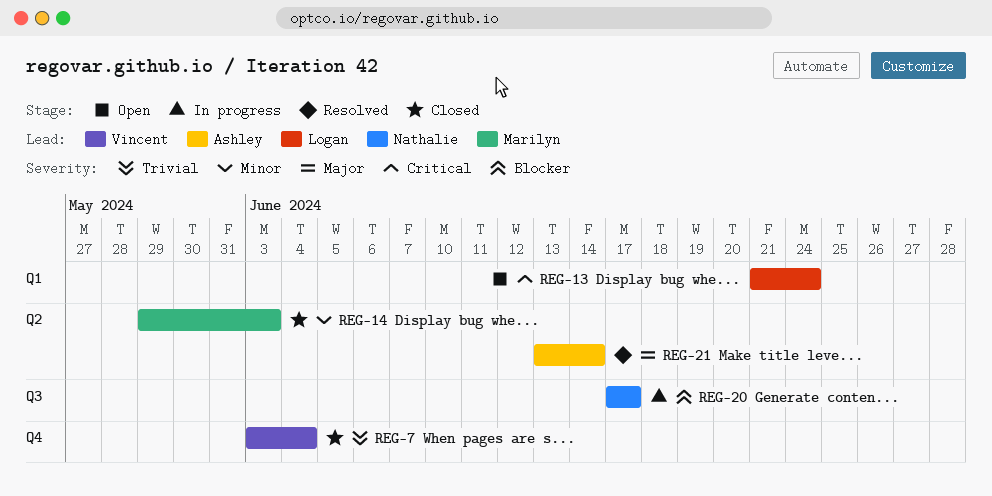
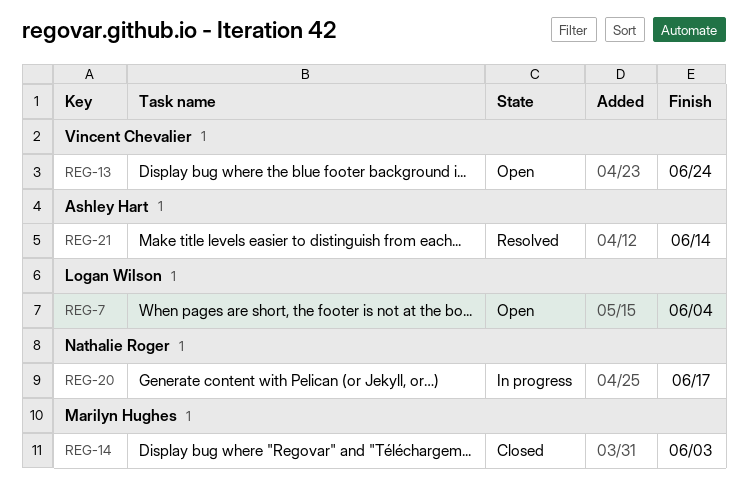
REG-7, status: Closed -> Open
REG-7, owner: Vincent Chevalier -> Logan Wilson
REG-13, owner: Logan Wilson -> Vincent Chevalier

